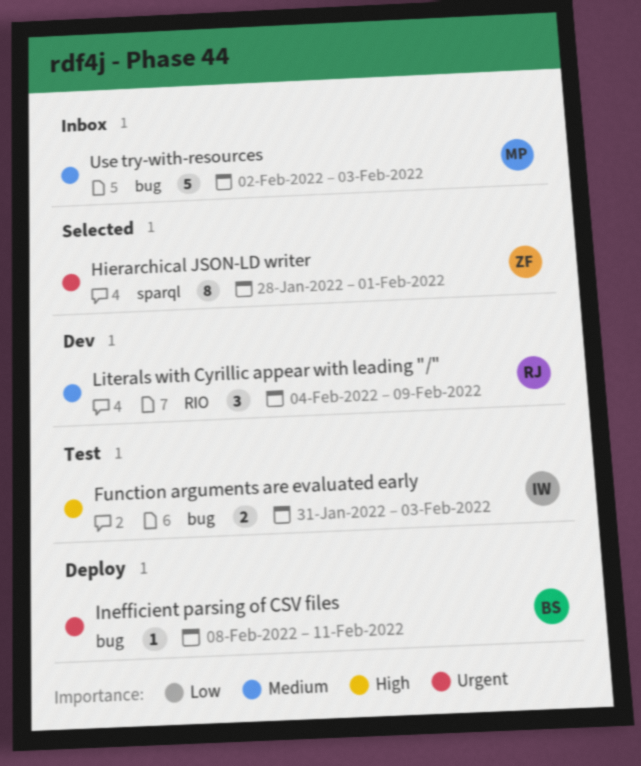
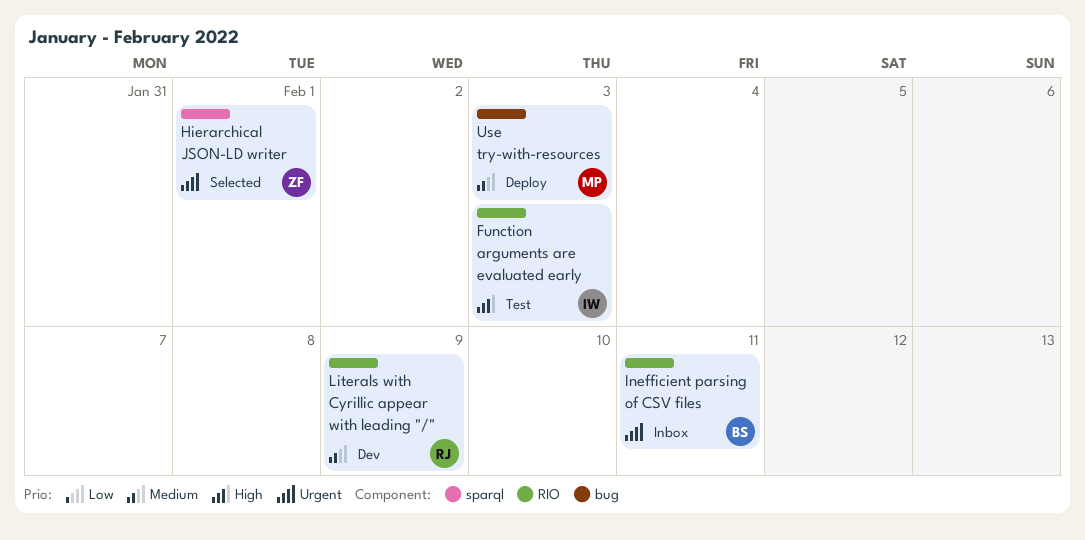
Function arguments are evaluated early, label: bug -> RIO
Inefficient parsing of CSV files, status: Deploy -> Inbox
Inefficient parsing of CSV files, label: bug -> RIO
Use try-with-resources, status: Inbox -> Deploy

